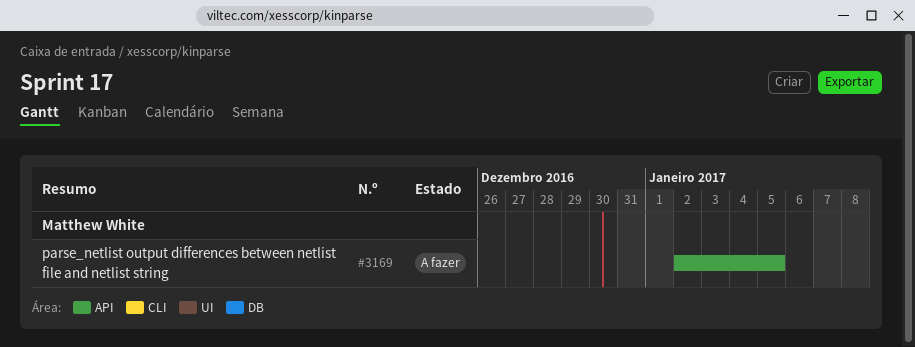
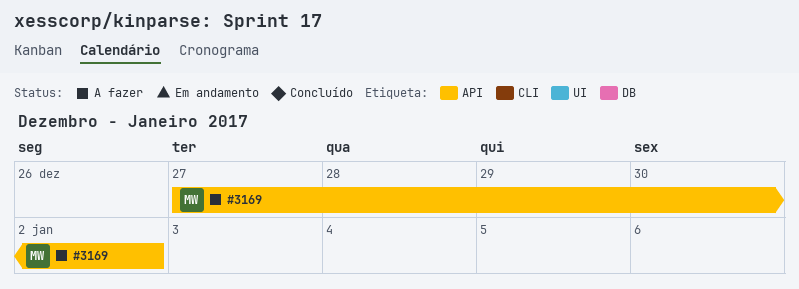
#3169, start: Jan 2 -> Dec 27
#3169, due: Jan 5 -> Jan 2

